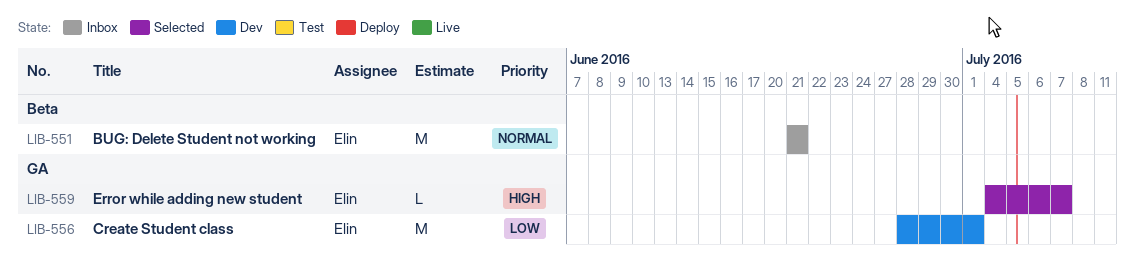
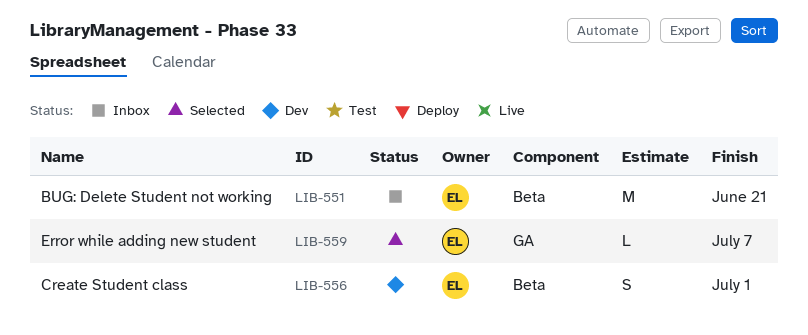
LIB-556, label: GA -> Beta
LIB-556, estimate: M -> S

